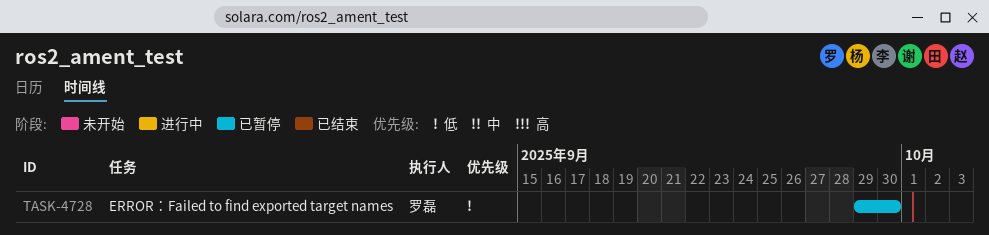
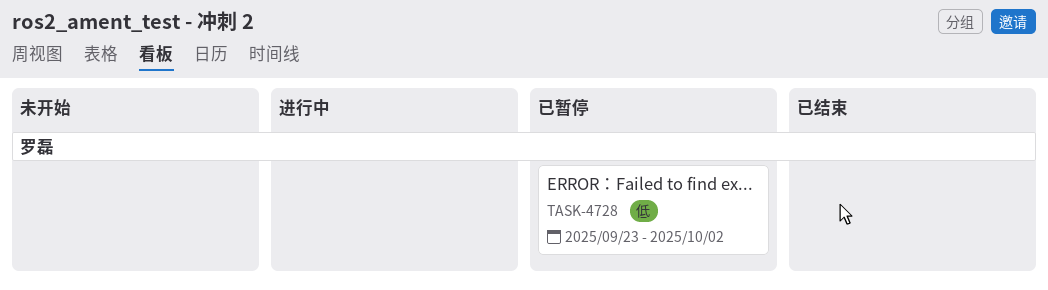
TASK-4728, start: Sep 29 -> Sep 23
TASK-4728, due: Sep 30 -> Oct 2

